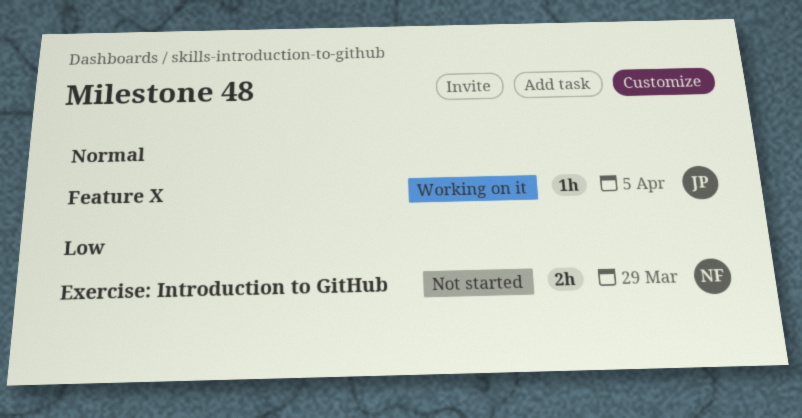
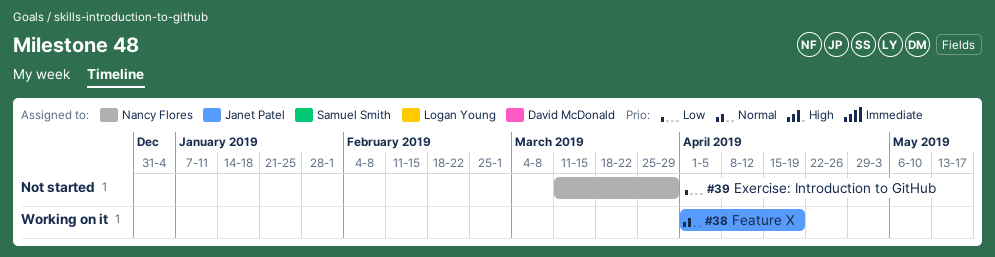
Feature X, due: Apr 5 -> Apr 19

